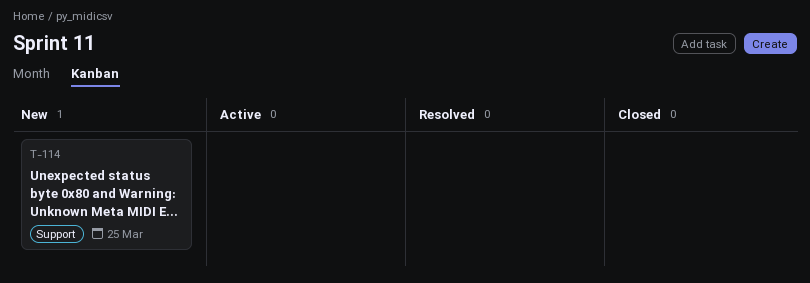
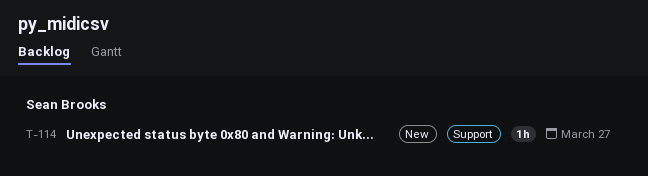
T-114, due: Mar 25 -> Mar 27

